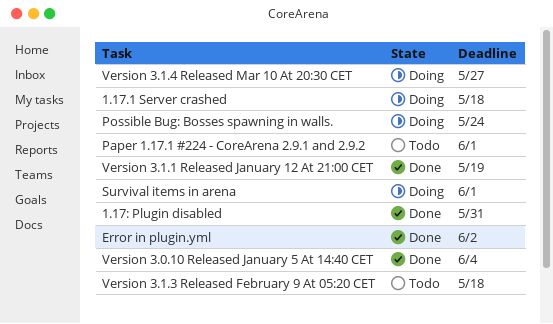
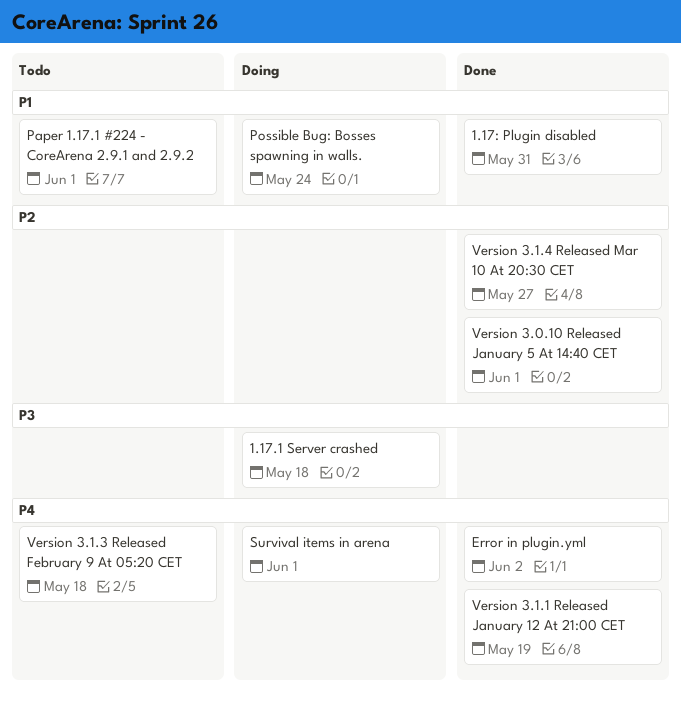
Version 3.0.10 Released January 5 At 14:40 CET, due: Jun 4 -> Jun 1
Version 3.1.4 Released Mar 10 At 20:30 CET, status: Doing -> Done

